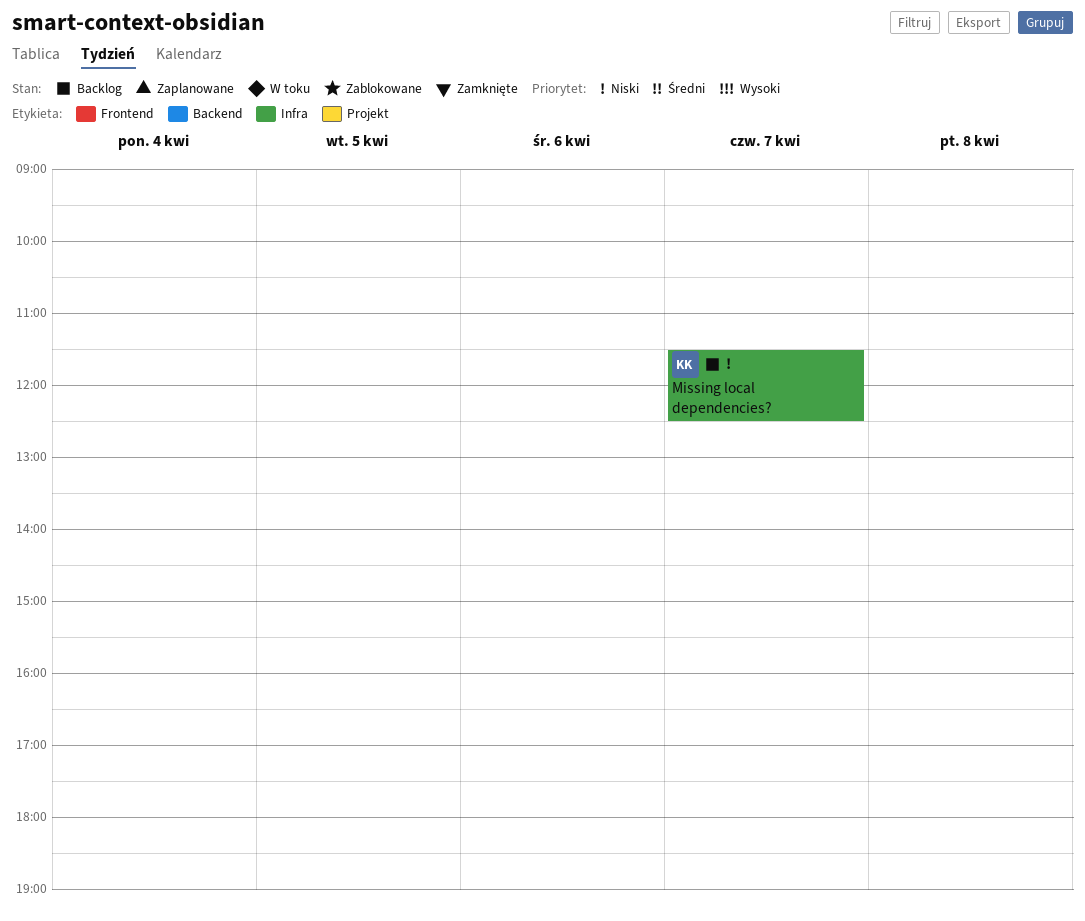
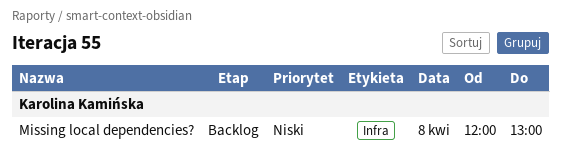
Missing local dependencies?, day: Apr 7 -> Apr 8
Missing local dependencies?, begins: 11:30 -> 12:00
Missing local dependencies?, ends: 12:30 -> 13:00

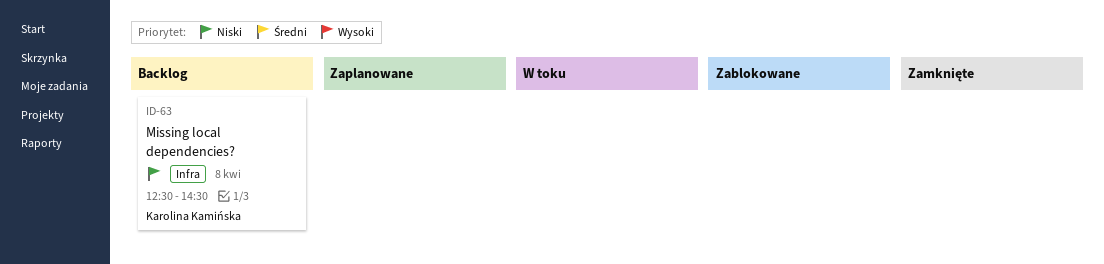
Missing local dependencies?, begins: 12:00 -> 12:30
Missing local dependencies?, ends: 13:00 -> 14:30

